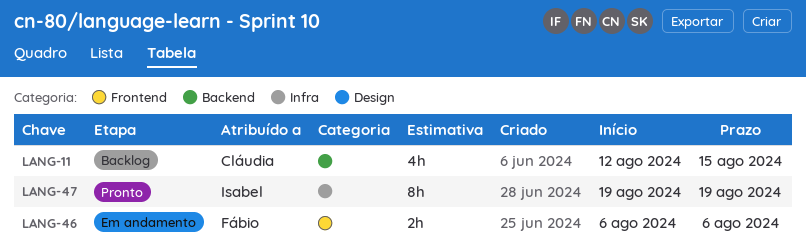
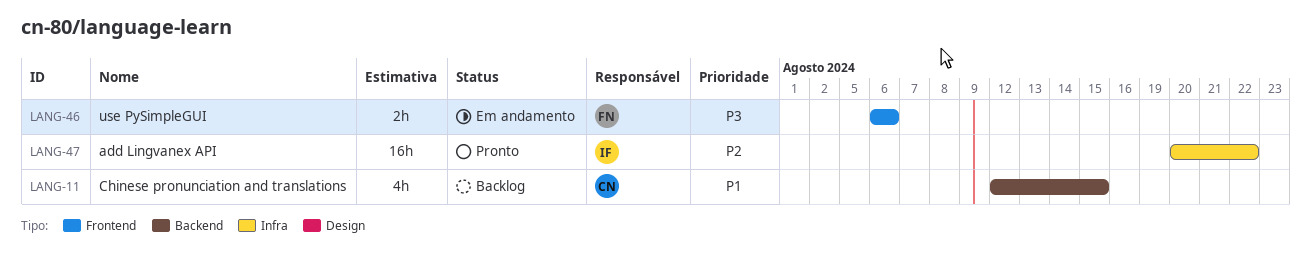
LANG-47, estimate: 8h -> 16h
LANG-47, start: Aug 19 -> Aug 20
LANG-47, due: Aug 19 -> Aug 22

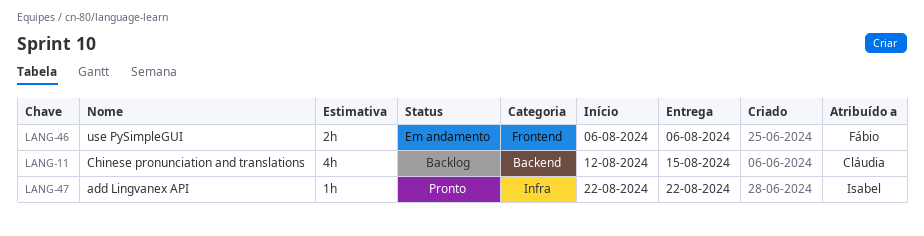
LANG-47, estimate: 16h -> 1h
LANG-47, start: Aug 20 -> Aug 22

